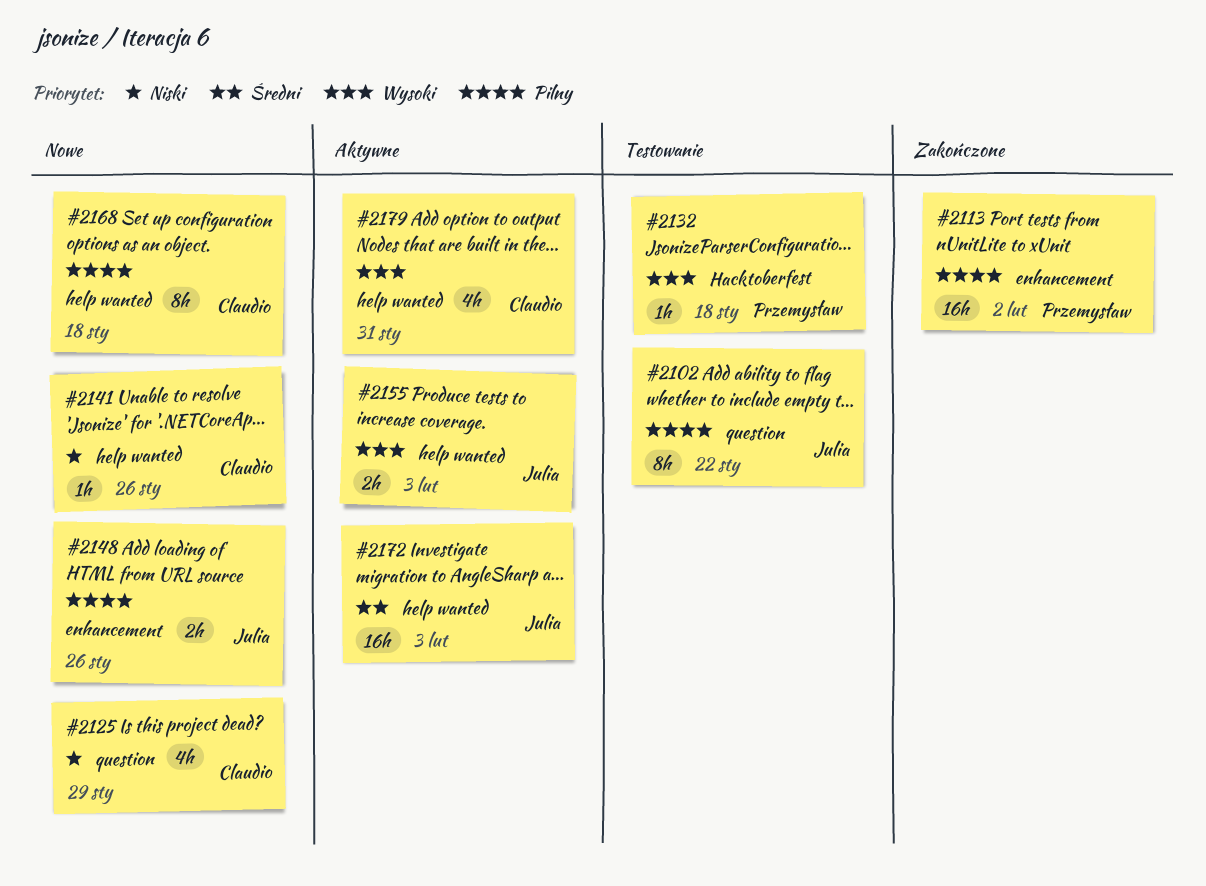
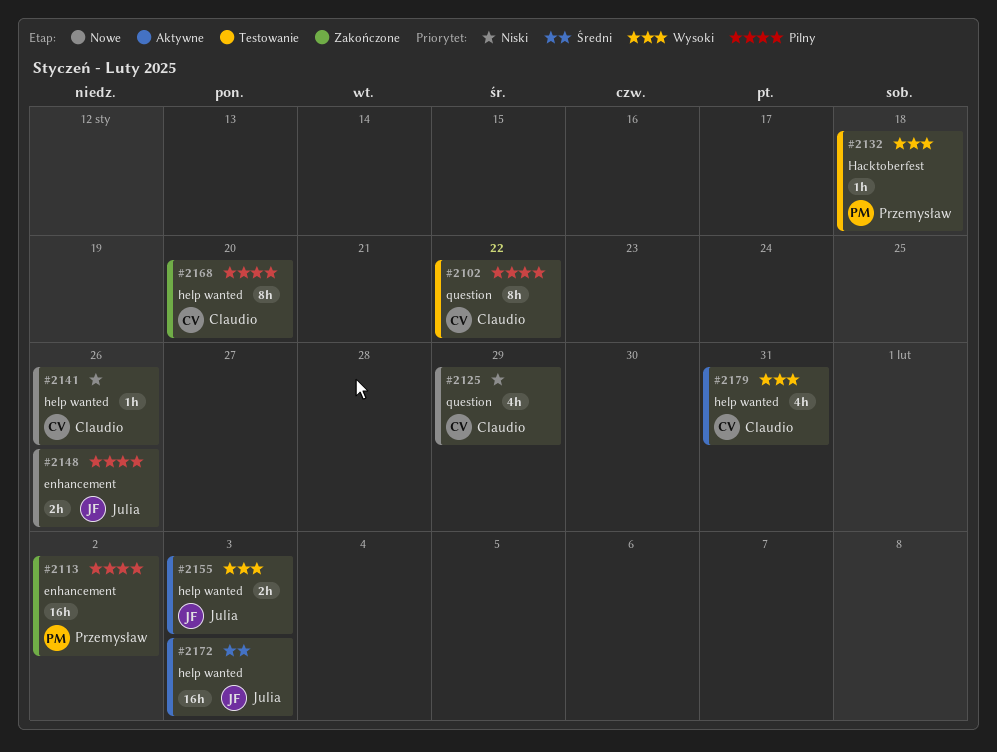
#2102, owner: Julia -> Claudio
#2168, status: Nowe -> Zakończone
#2168, due: Jan 18 -> Jan 20

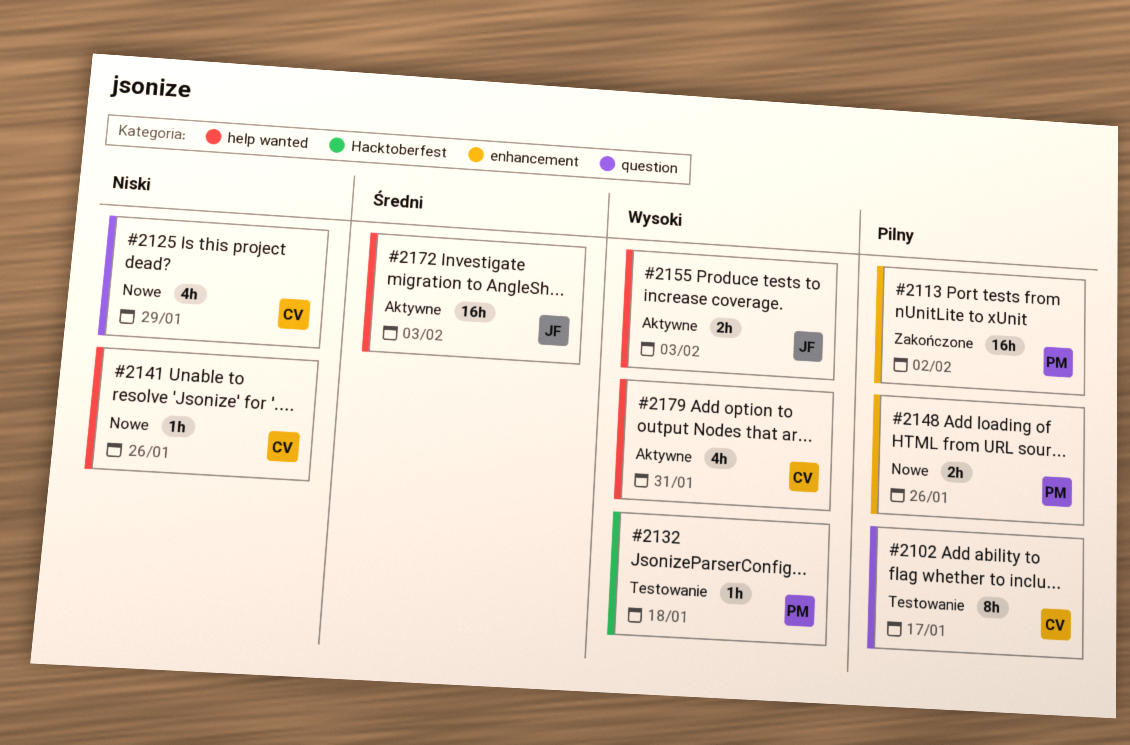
#2102, due: Jan 22 -> Jan 17
#2148, owner: Julia -> Przemysław
#2168: present -> none

